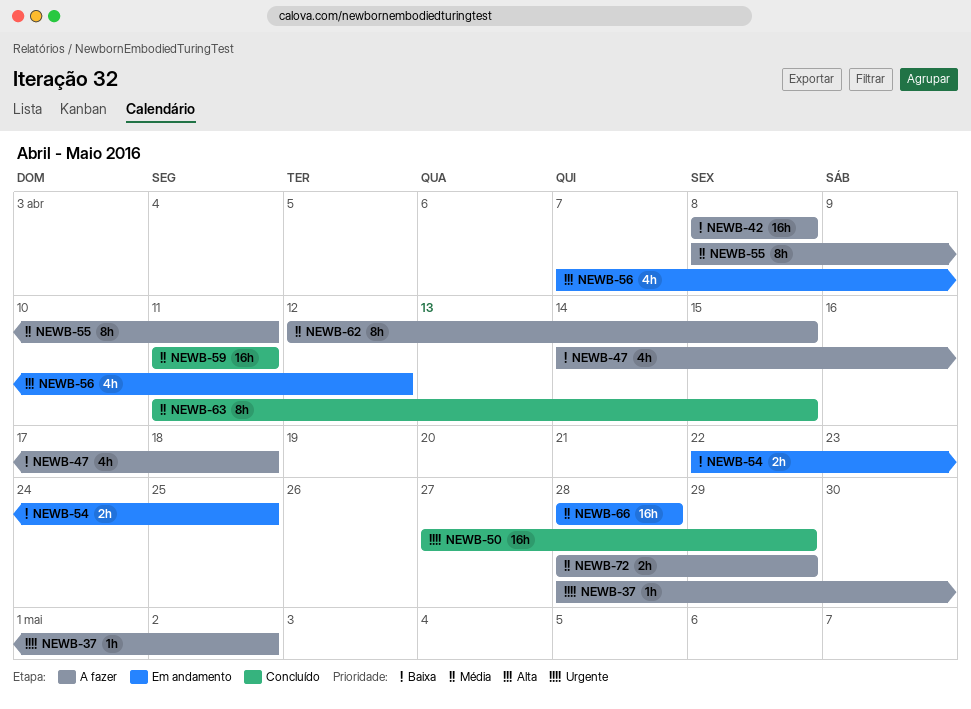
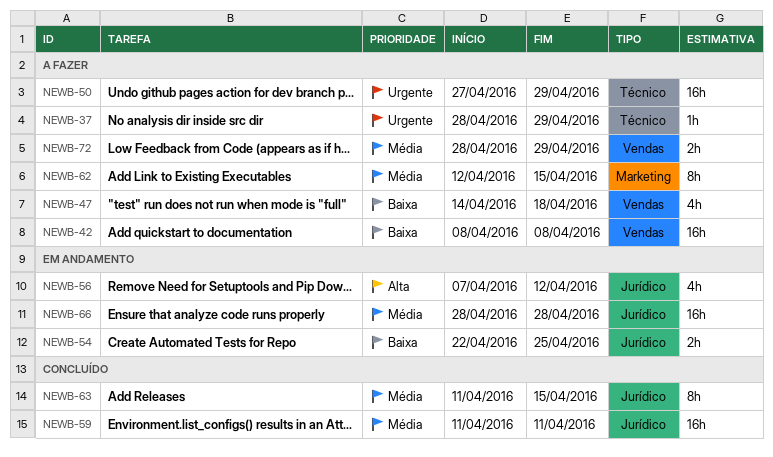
NEWB-37, due: May 2 -> Apr 29
NEWB-50, status: Concluído -> A fazer
NEWB-55: present -> none

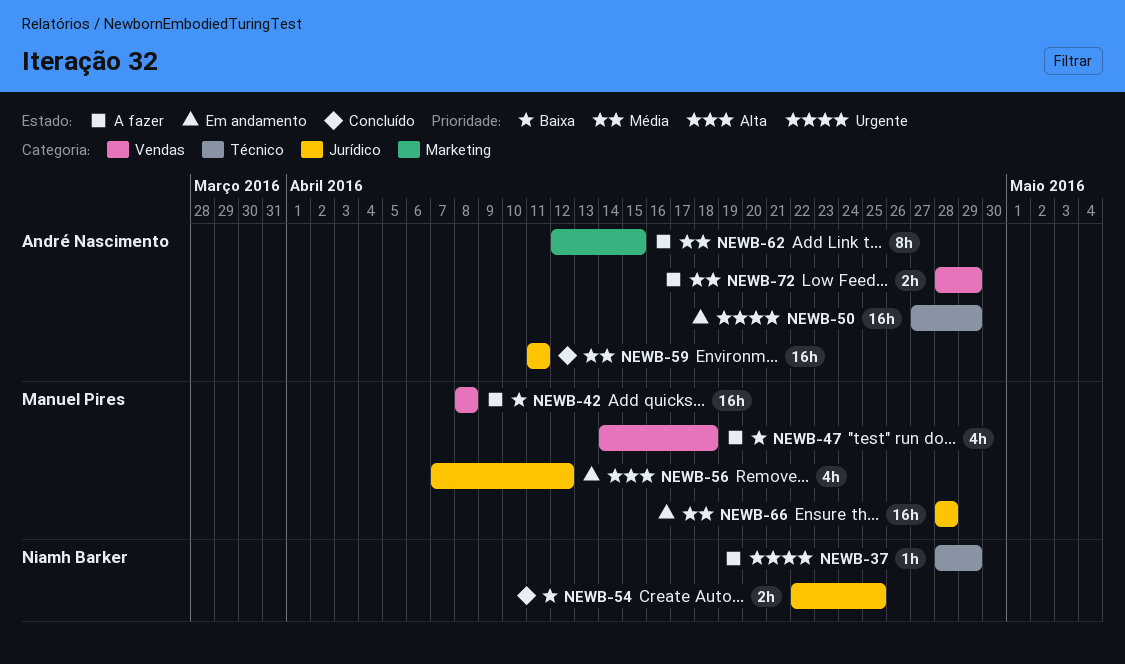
NEWB-50, status: A fazer -> Em andamento
NEWB-54, status: Em andamento -> Concluído
NEWB-63: present -> none

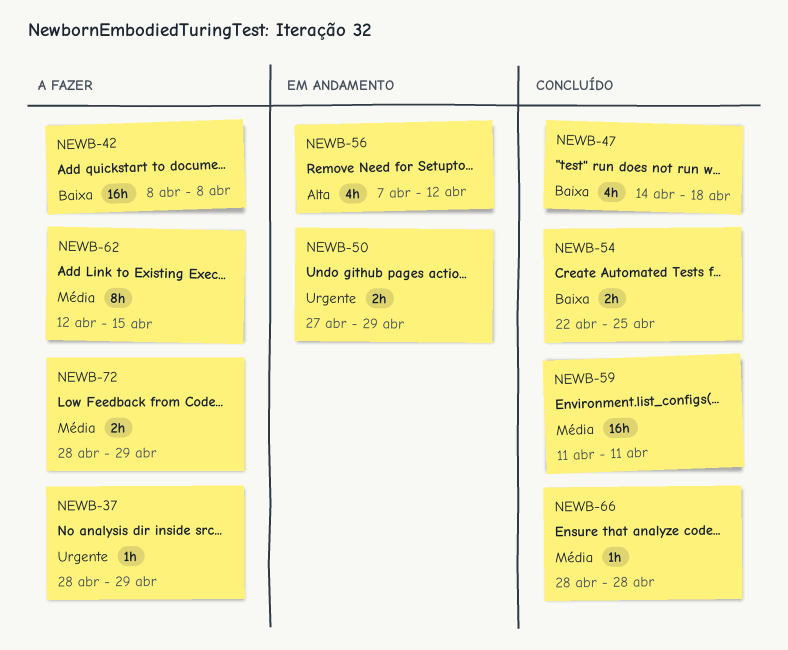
NEWB-47, status: A fazer -> Concluído
NEWB-50, estimate: 16h -> 2h
NEWB-66, status: Em andamento -> Concluído
NEWB-66, estimate: 16h -> 1h

